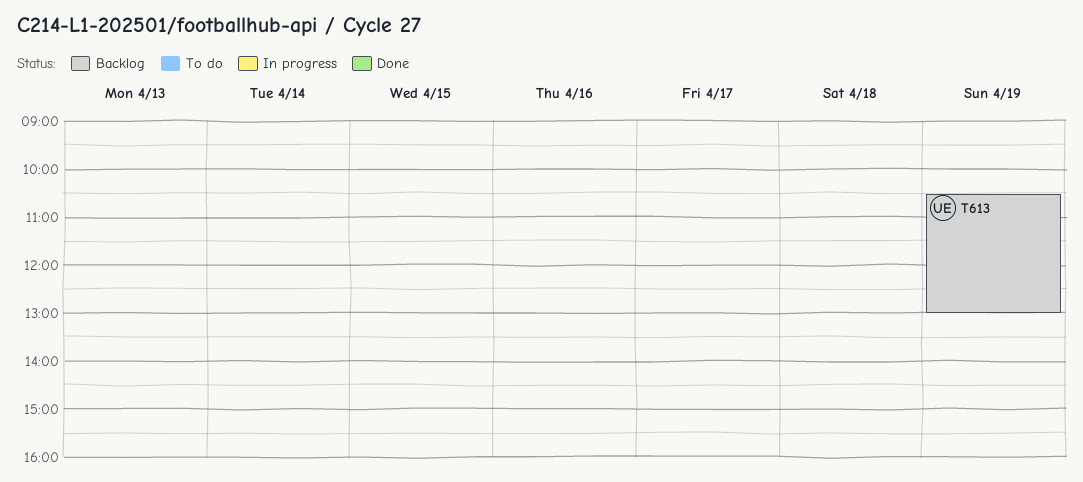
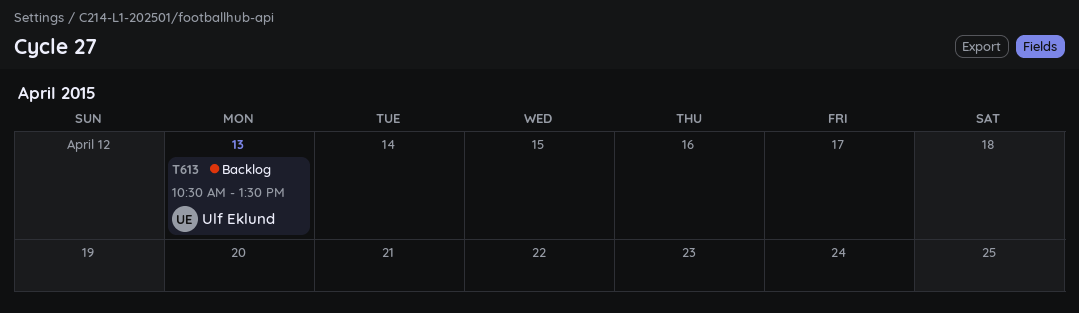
T613, day: Apr 19 -> Apr 13
T613, ends: 13:00 -> 13:30

